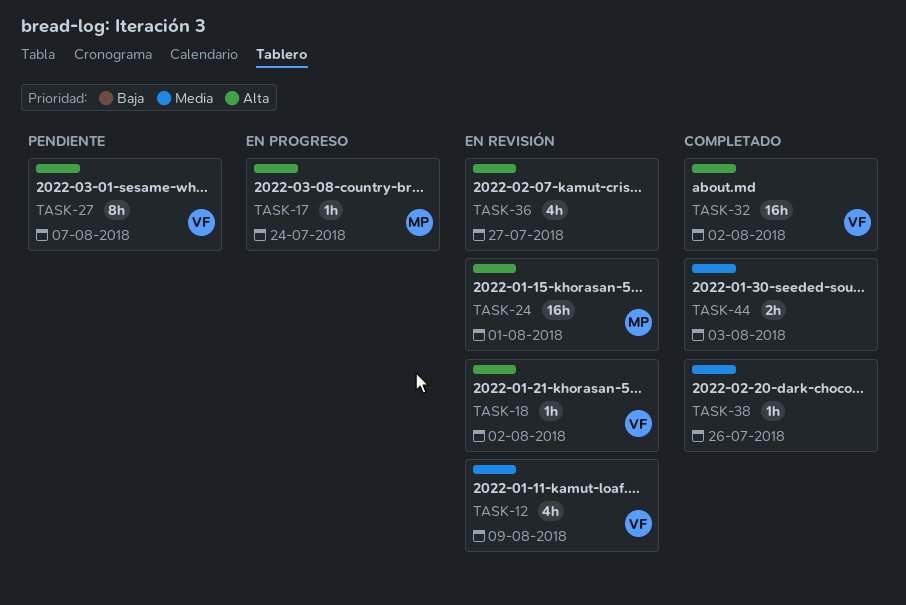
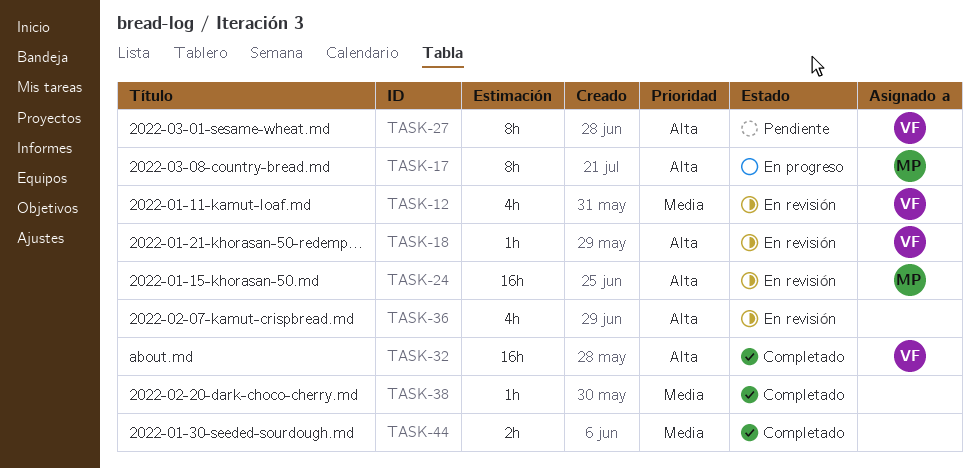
TASK-17, estimate: 1h -> 8h

